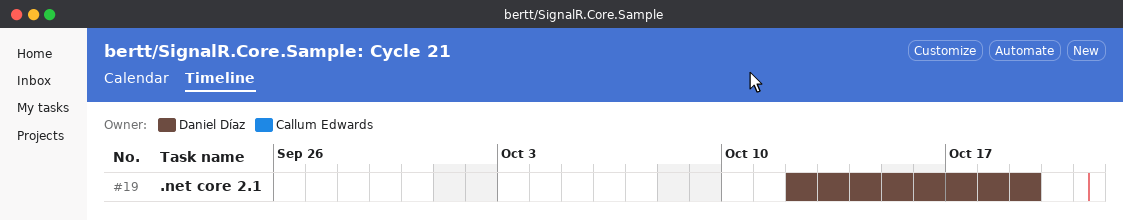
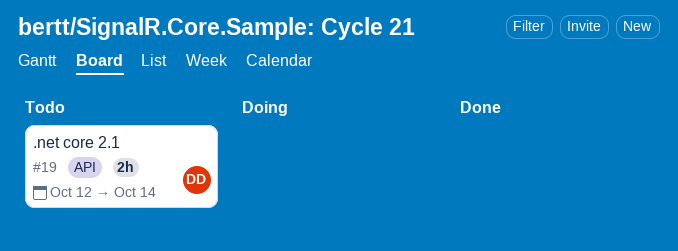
#19, due: Oct 19 -> Oct 14

